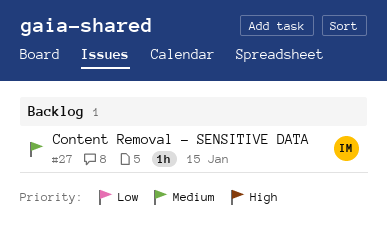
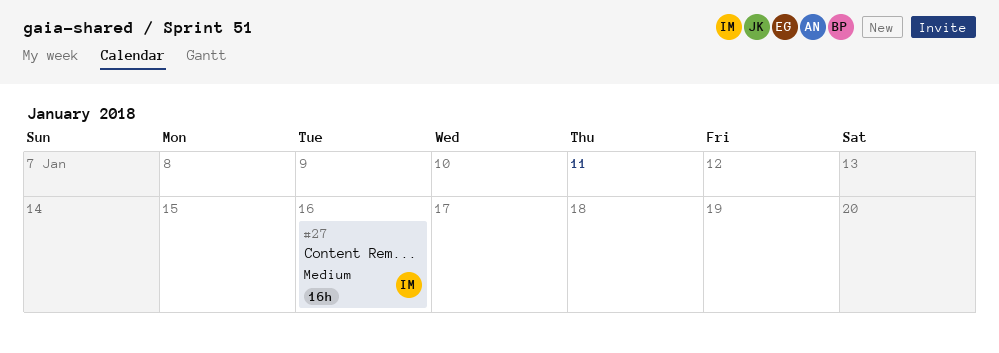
#27, estimate: 1h -> 16h
#27, due: Jan 15 -> Jan 16

